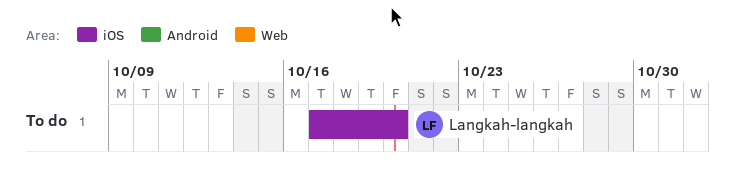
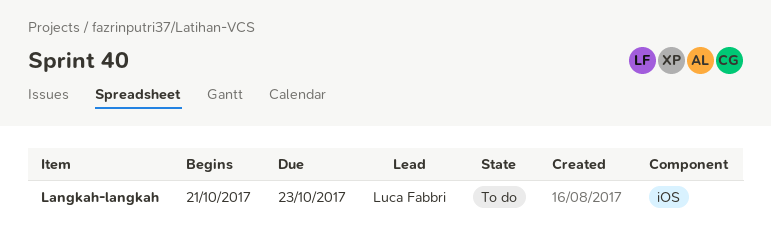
Langkah-langkah, start: Oct 17 -> Oct 21
Langkah-langkah, due: Oct 20 -> Oct 23

